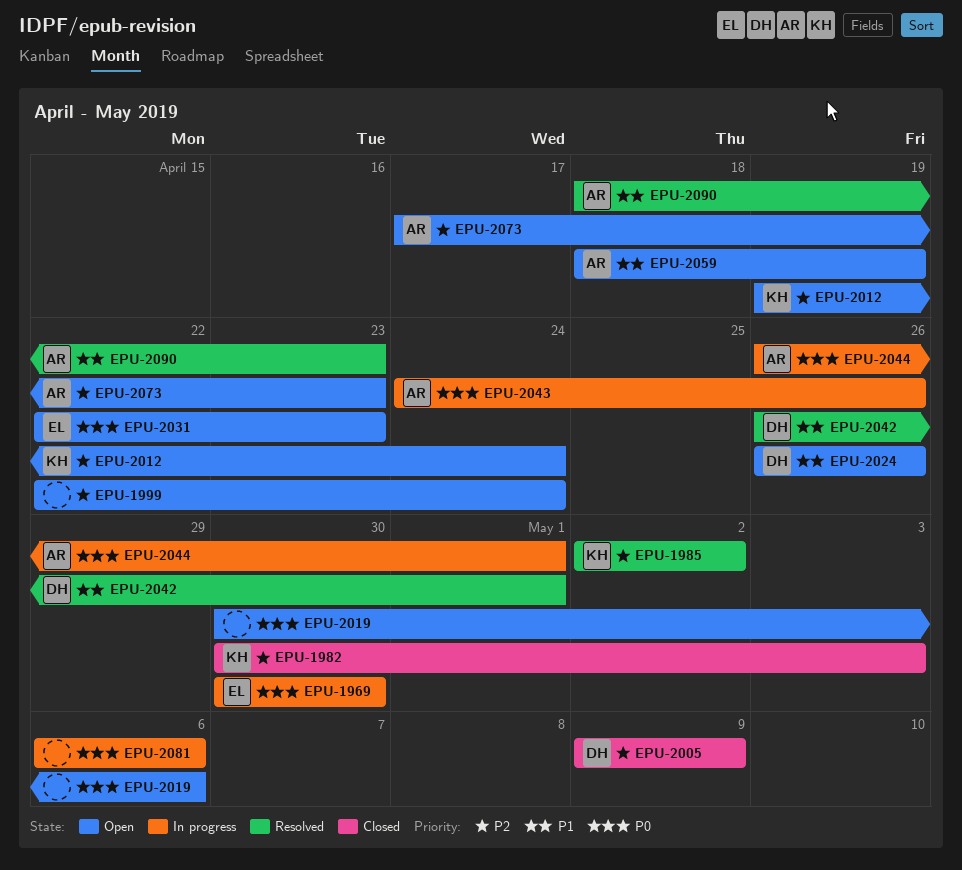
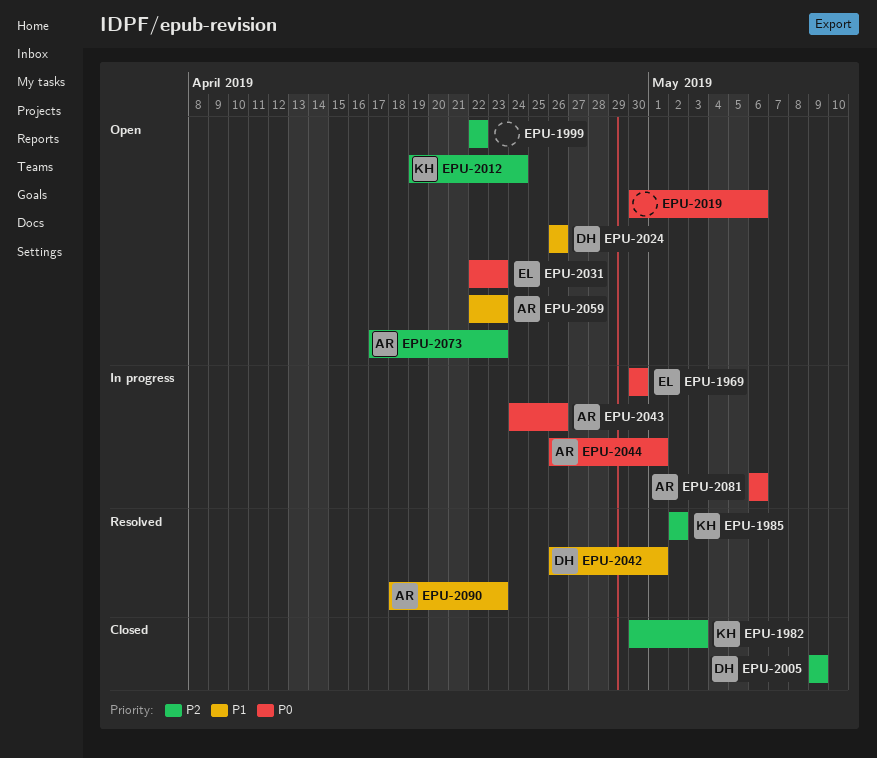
EPU-1999, due: Apr 24 -> Apr 22
EPU-2059, start: Apr 18 -> Apr 22
EPU-2059, due: Apr 19 -> Apr 23
EPU-2081, owner: none -> AR

